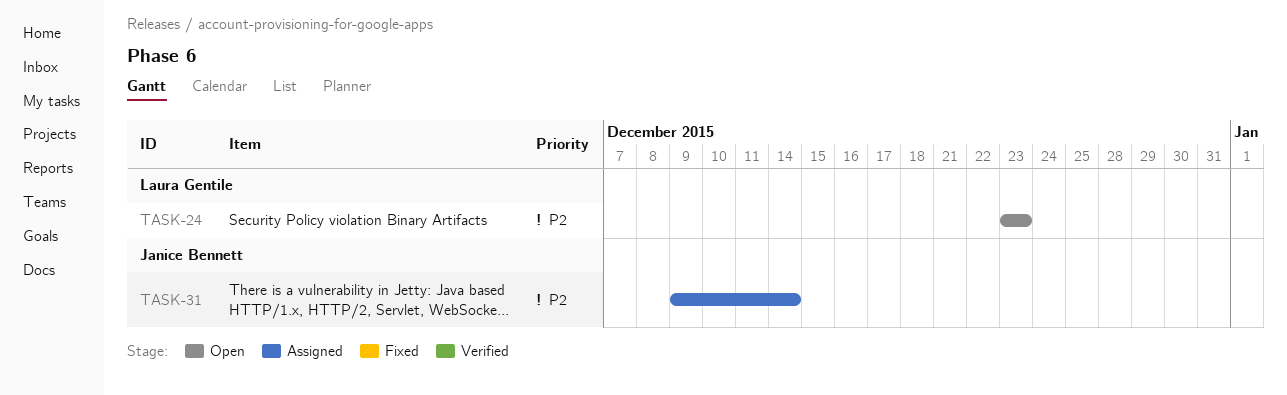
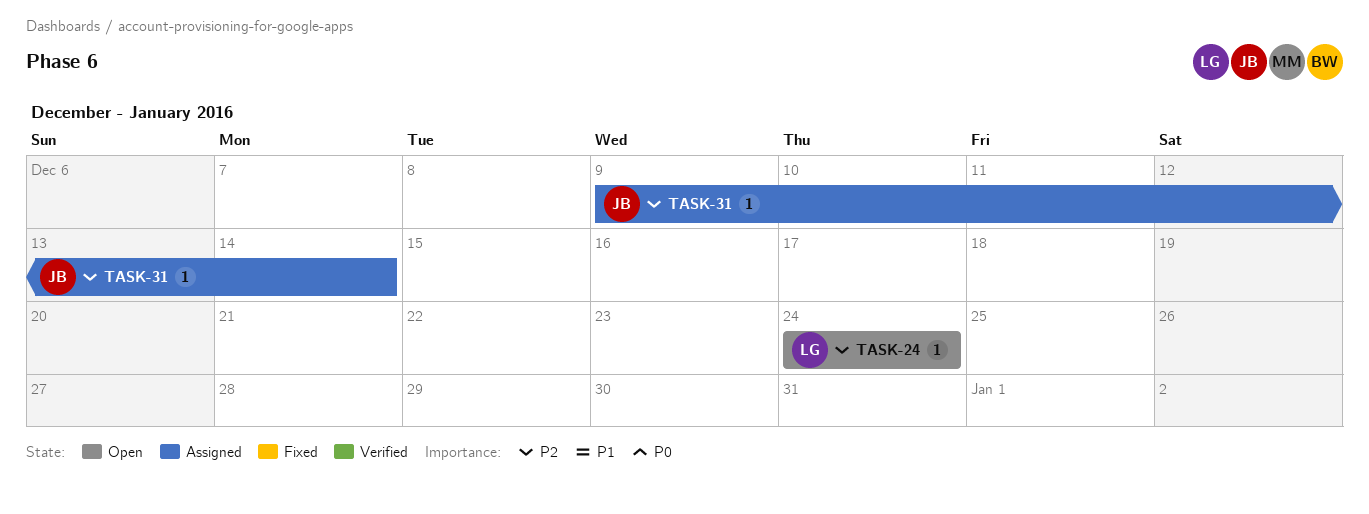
TASK-24, start: Dec 23 -> Dec 24
TASK-24, due: Dec 23 -> Dec 24

